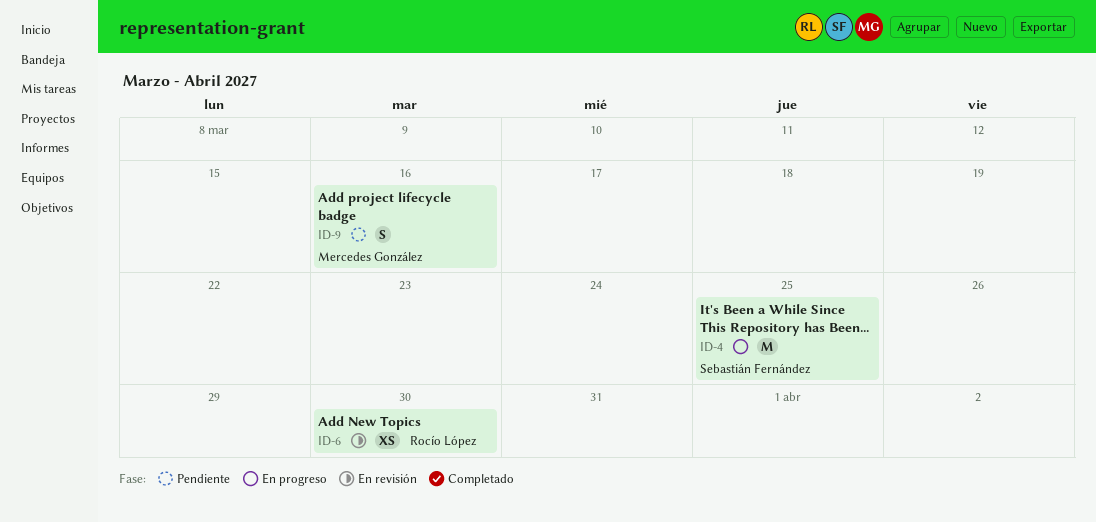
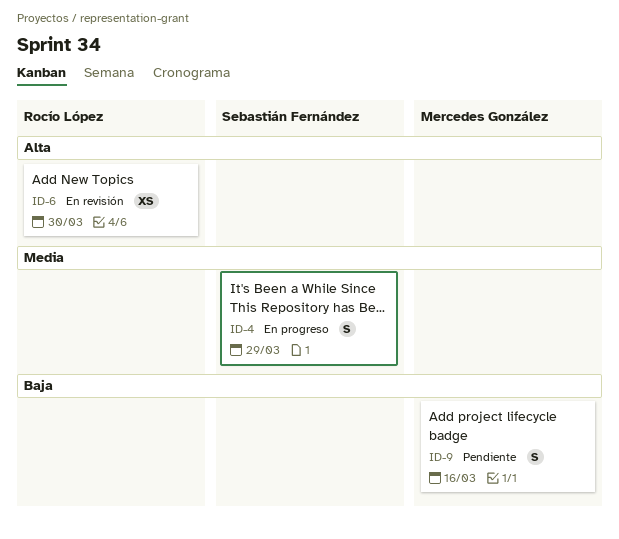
ID-4, estimate: M -> S
ID-4, due: Mar 25 -> Mar 29

